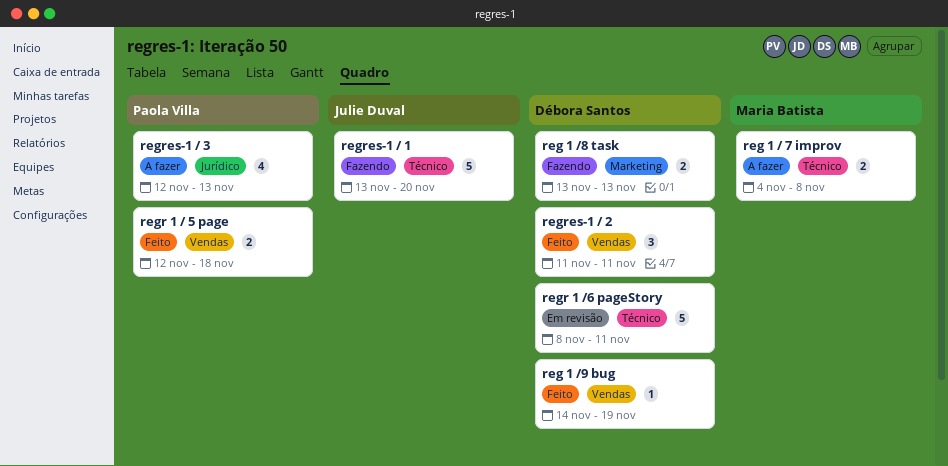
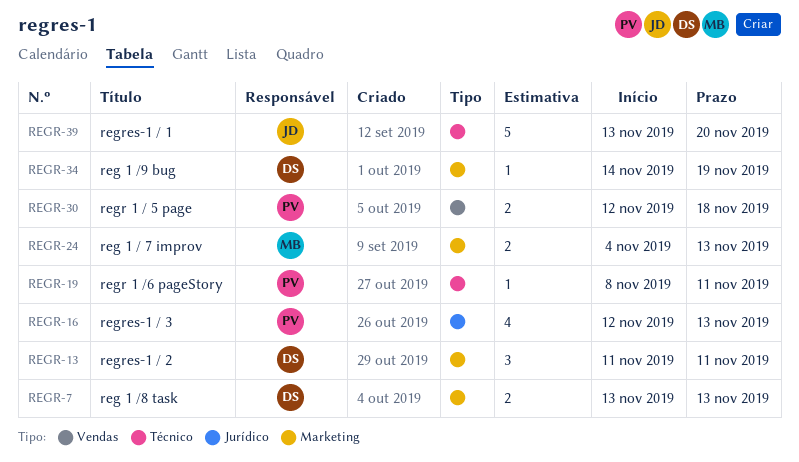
reg 1 / 7 improv, label: Técnico -> Marketing
reg 1 / 7 improv, due: Nov 8 -> Nov 13
reg 1 /9 bug, label: Vendas -> Marketing
regr 1 /6 pageStory, owner: Débora Santos -> Paola Villa
regr 1 /6 pageStory, estimate: 5 -> 1
regres-1 / 2, label: Vendas -> Marketing

